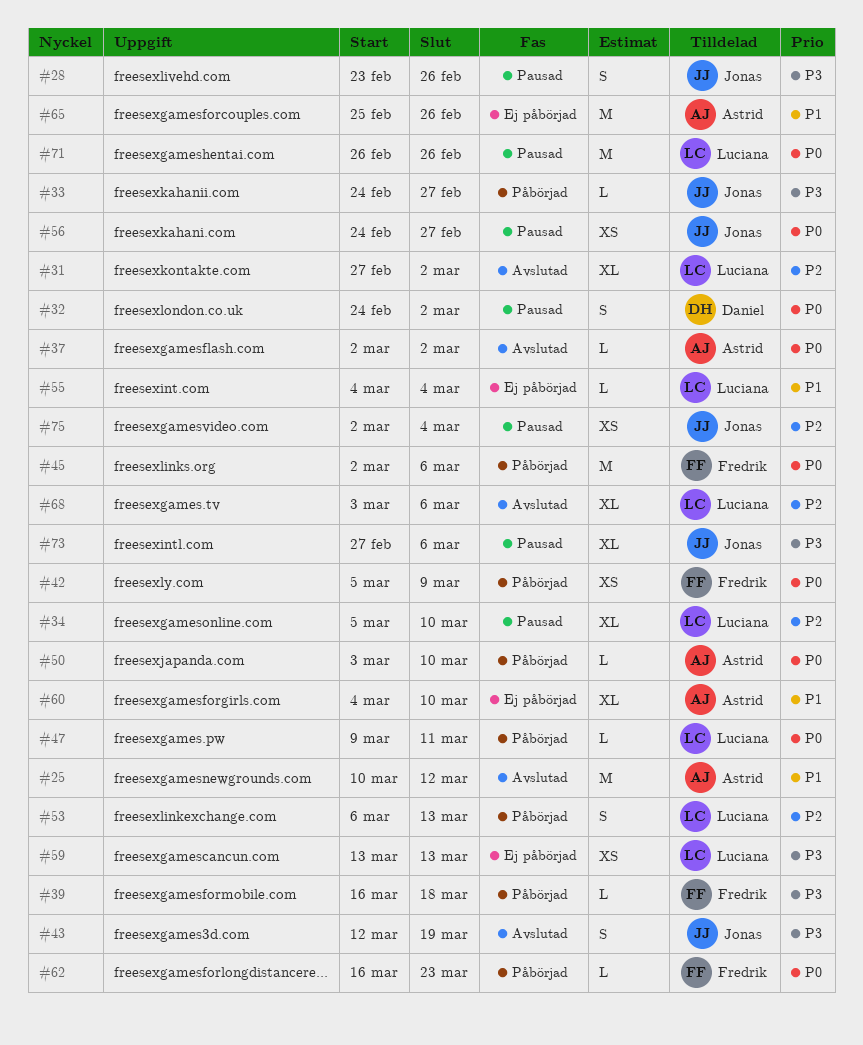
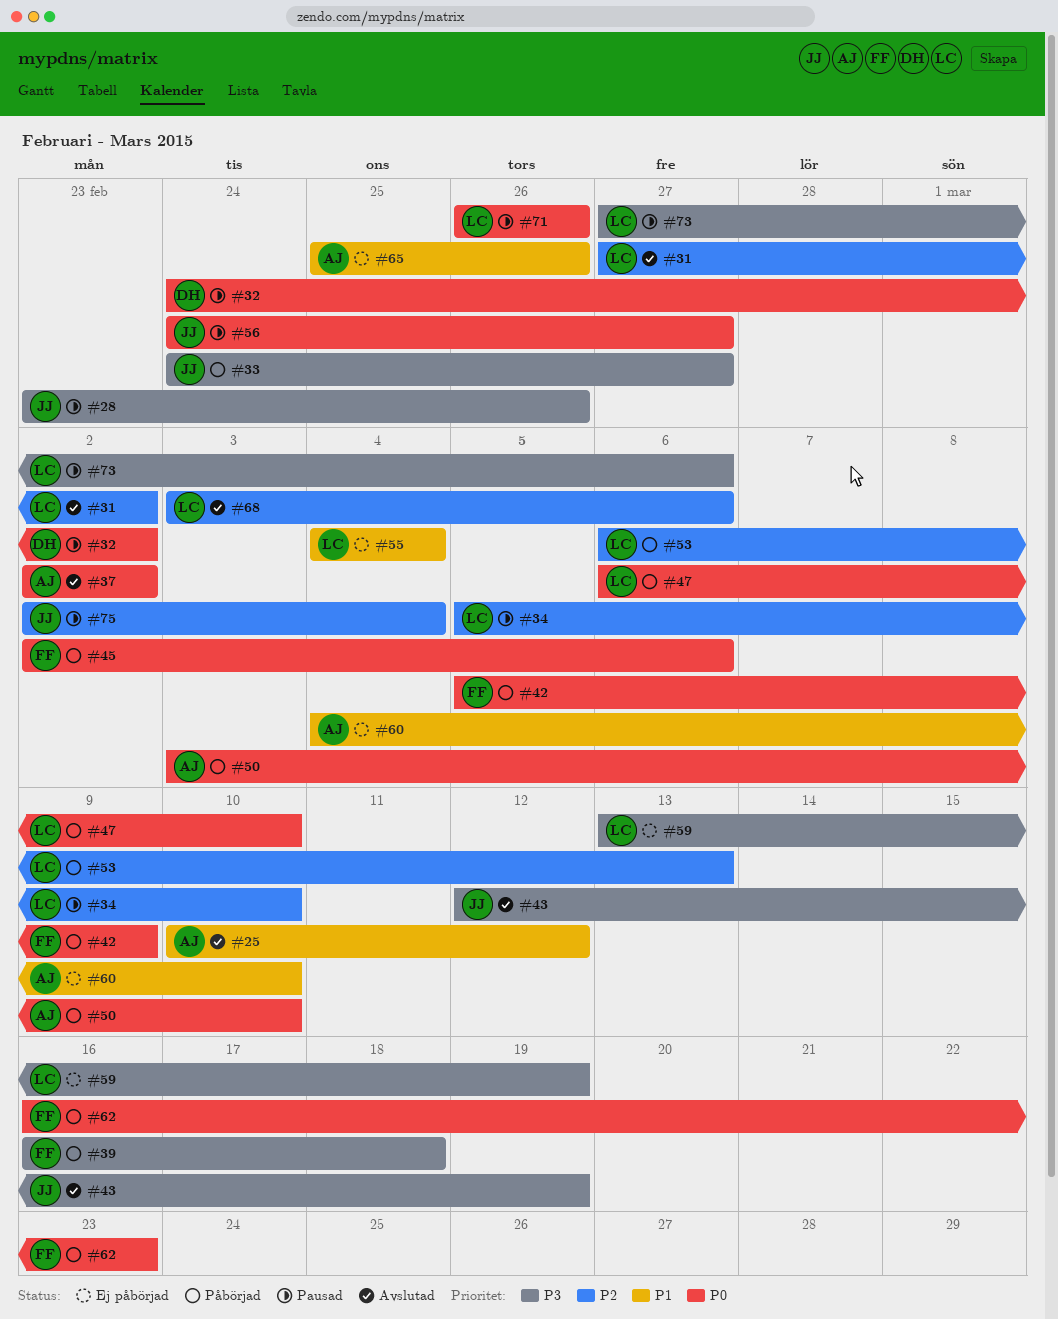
#47, start: Mar 9 -> Mar 6
#47, due: Mar 11 -> Mar 10
#59, due: Mar 13 -> Mar 19
#73, owner: Jonas -> Luciana

